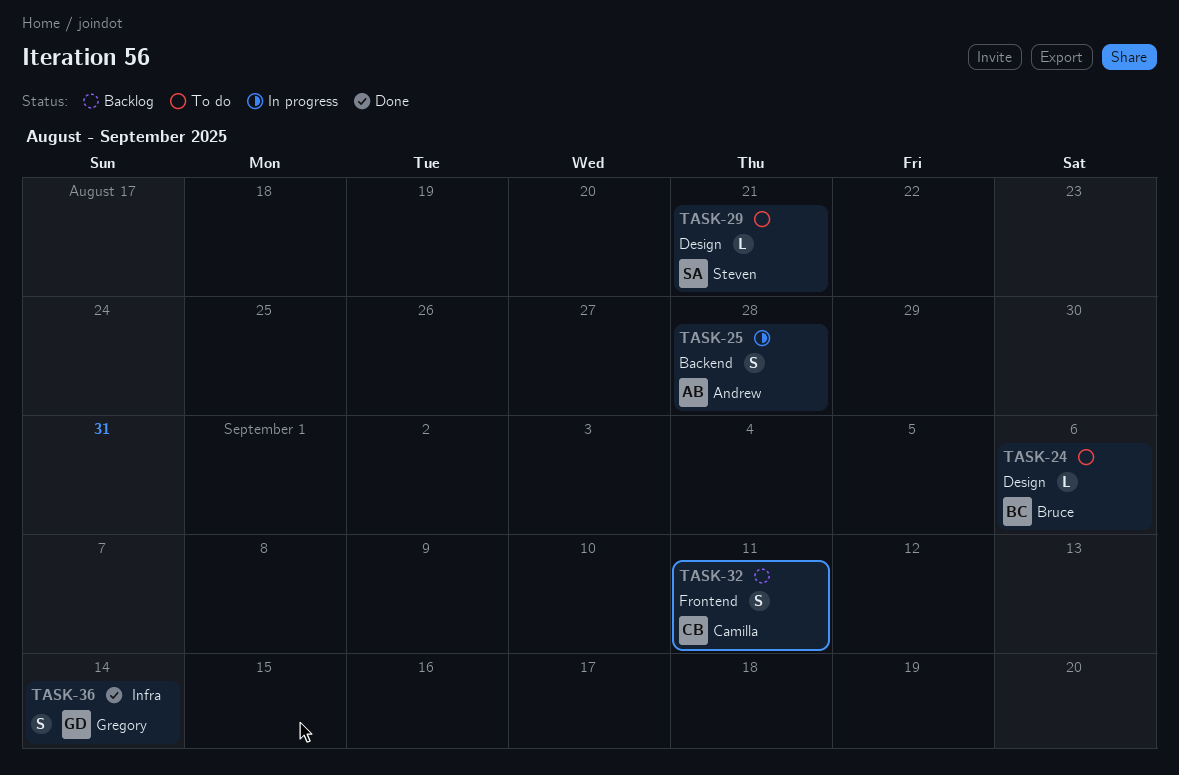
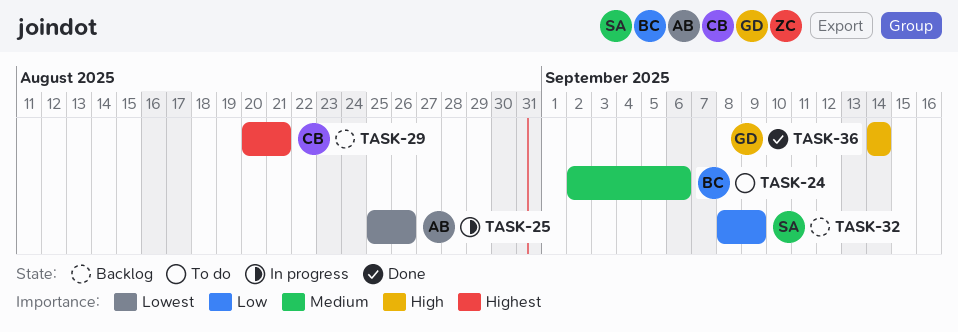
TASK-25, due: Aug 28 -> Aug 26
TASK-29, status: To do -> Backlog
TASK-29, owner: Steven -> Camilla
TASK-32, owner: Camilla -> Steven
TASK-32, due: Sep 11 -> Sep 9

